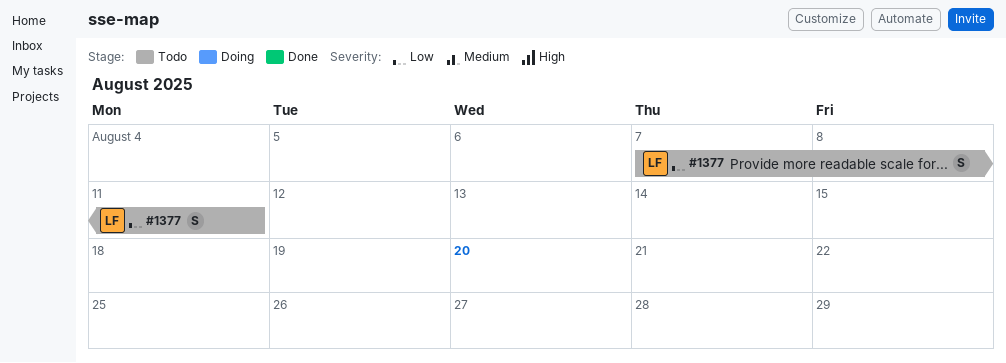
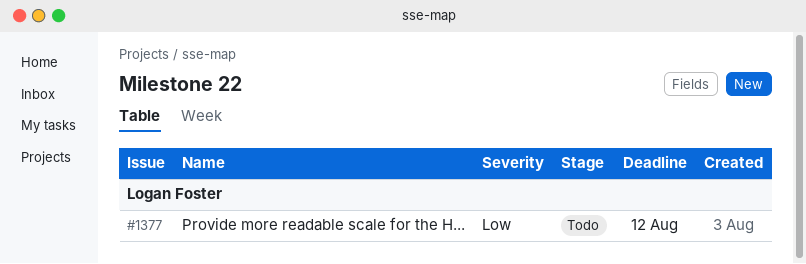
#1377, due: Aug 11 -> Aug 12

